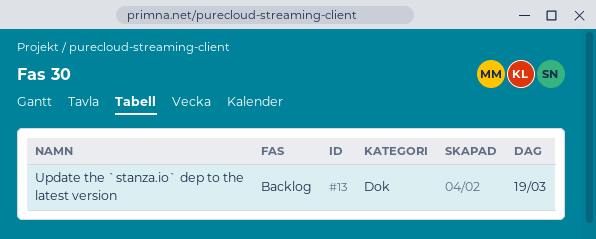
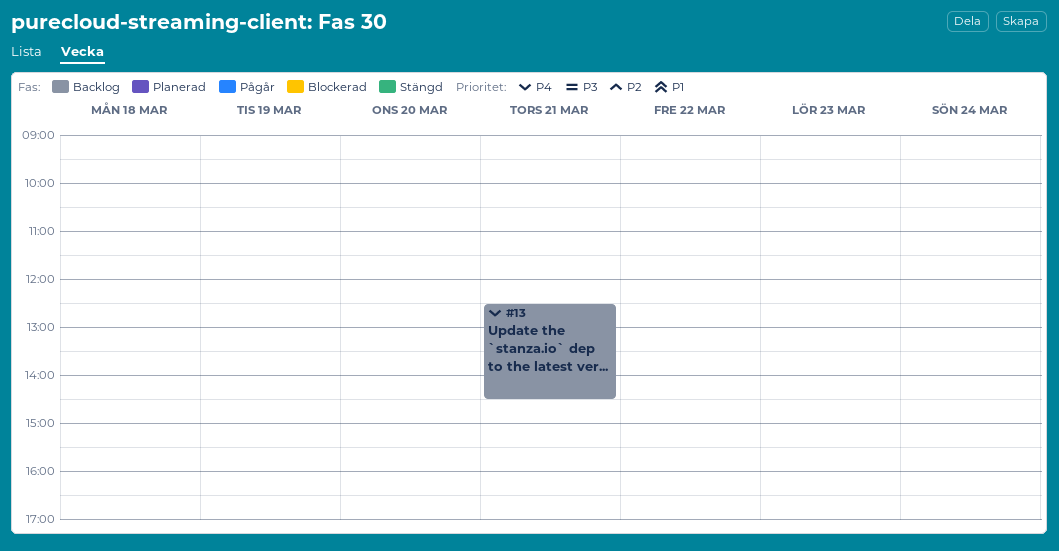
#13, day: Mar 19 -> Mar 21

